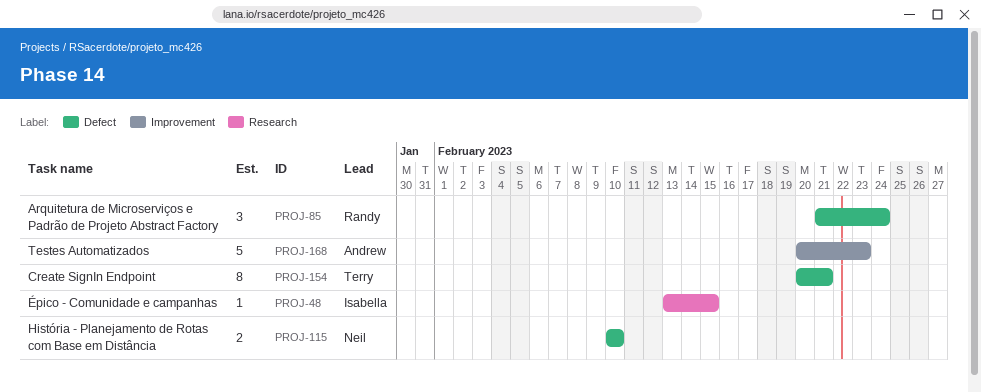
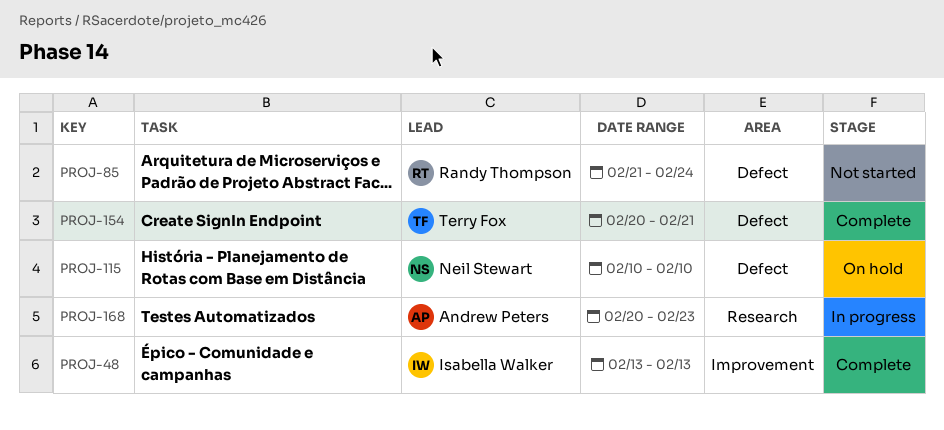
PROJ-48, label: Research -> Improvement
PROJ-48, due: Feb 15 -> Feb 13
PROJ-168, label: Improvement -> Research

